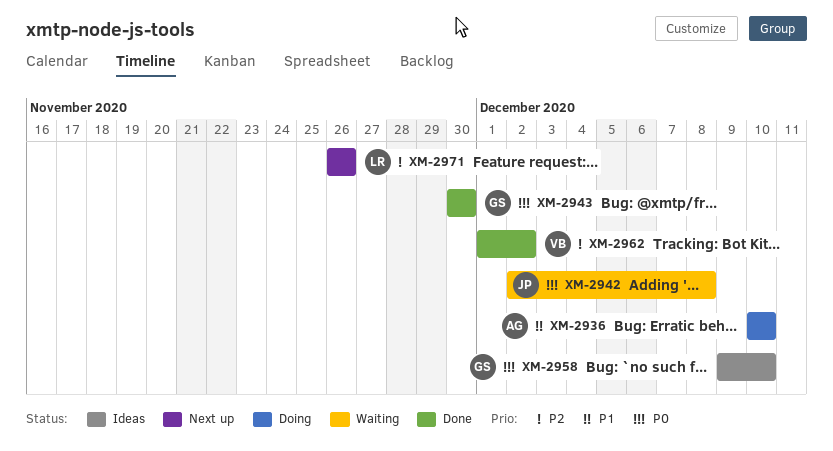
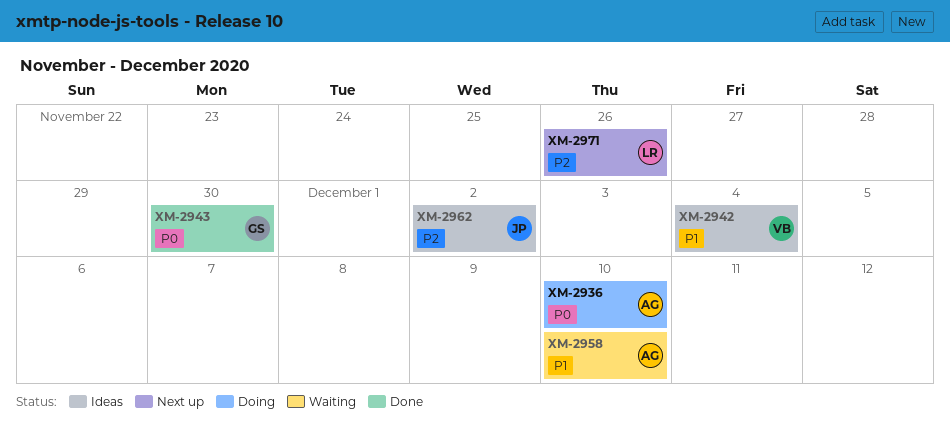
XM-2936, priority: P1 -> P0
XM-2942, status: Waiting -> Ideas
XM-2942, owner: JP -> VB
XM-2942, priority: P0 -> P1
XM-2942, due: Dec 8 -> Dec 4
XM-2958, status: Ideas -> Waiting
XM-2958, owner: GS -> AG
XM-2958, priority: P0 -> P1
XM-2962, status: Done -> Ideas
XM-2962, owner: VB -> JP

